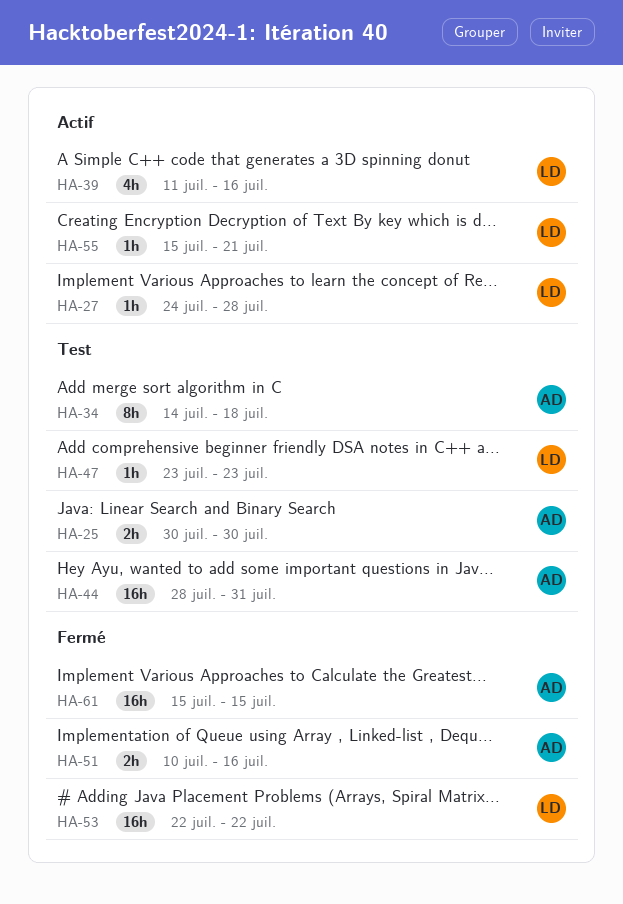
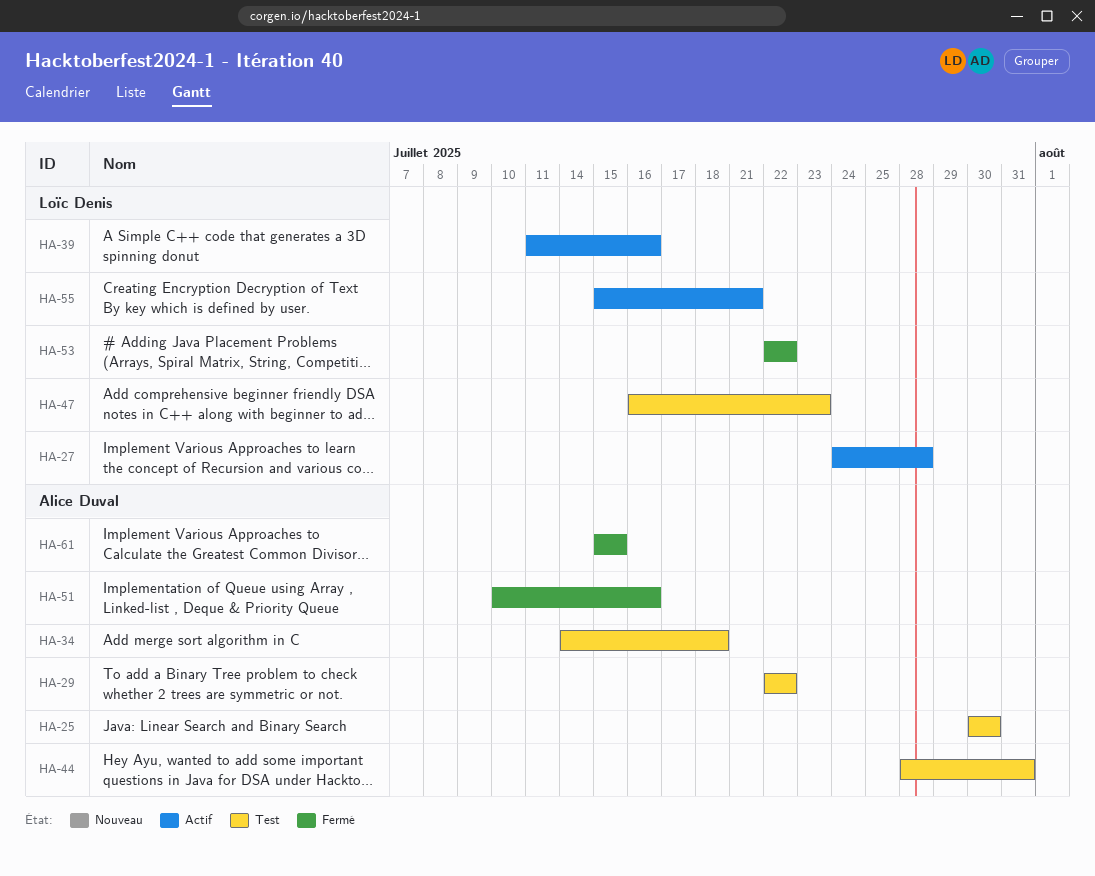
HA-29: none -> present
HA-47, start: Jul 23 -> Jul 16

